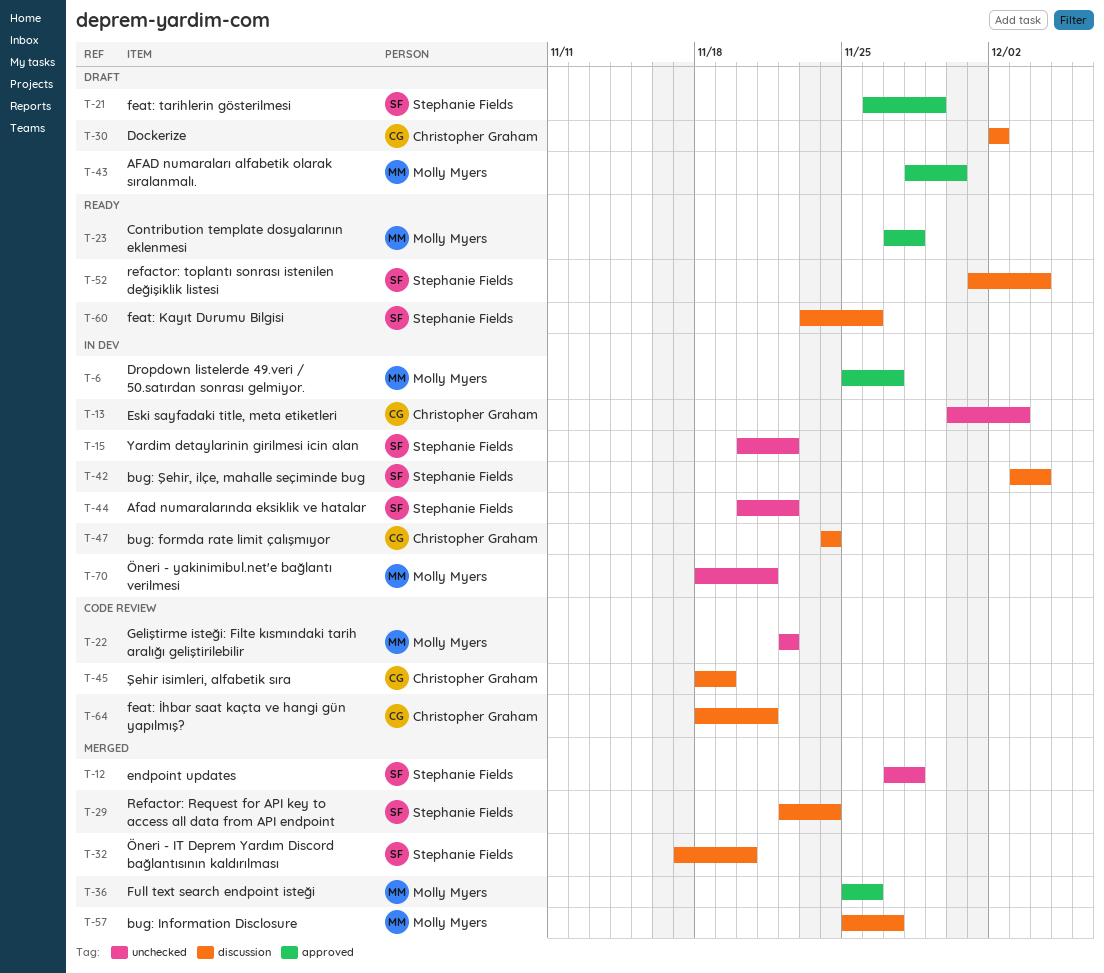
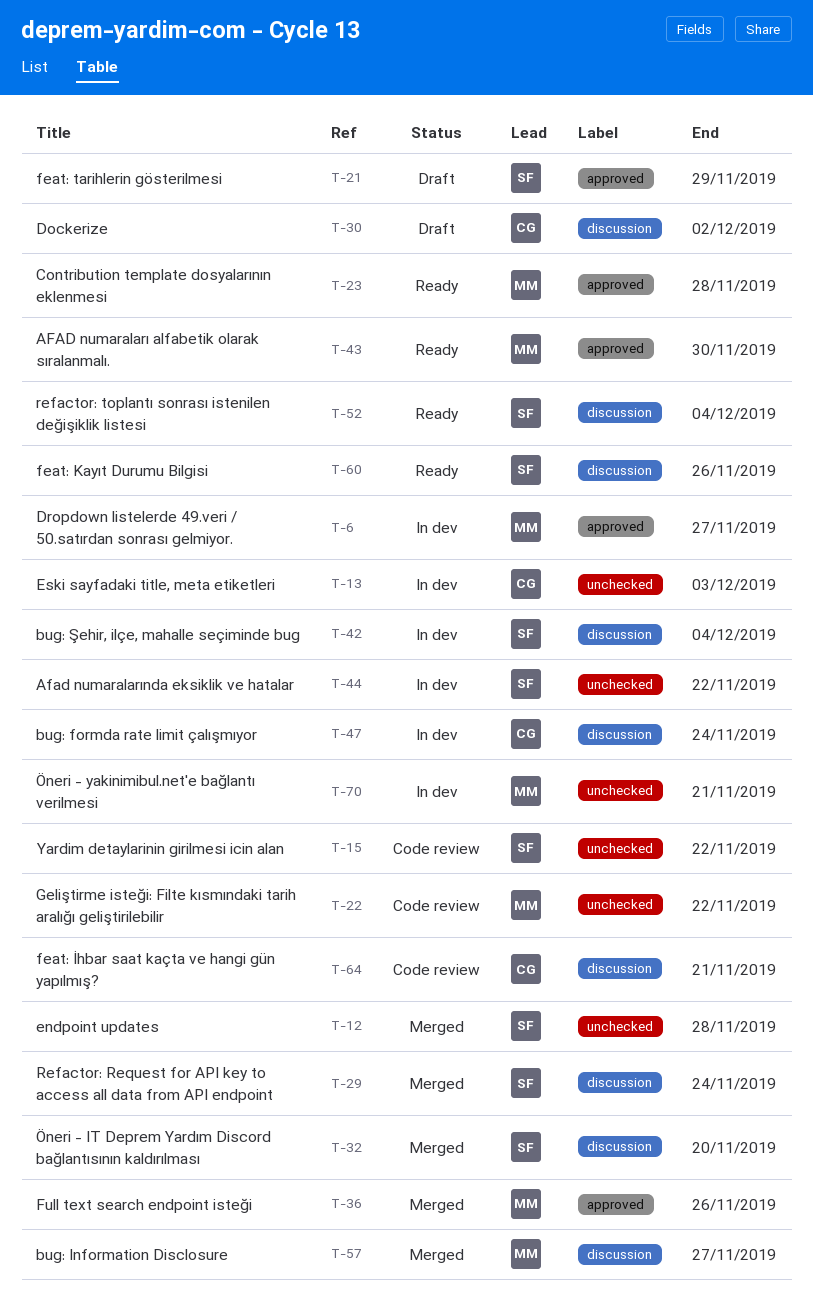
T-15, status: In dev -> Code review
T-43, status: Draft -> Ready
T-45: present -> none

